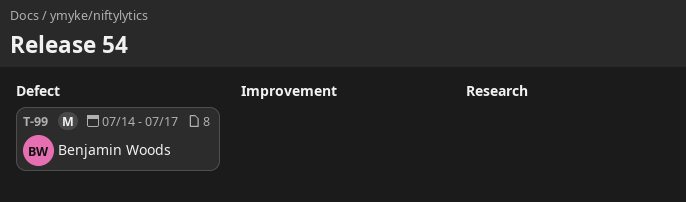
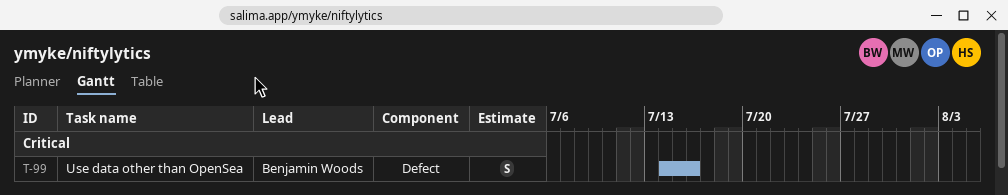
T-99, estimate: M -> S
T-99, due: Jul 17 -> Jul 16

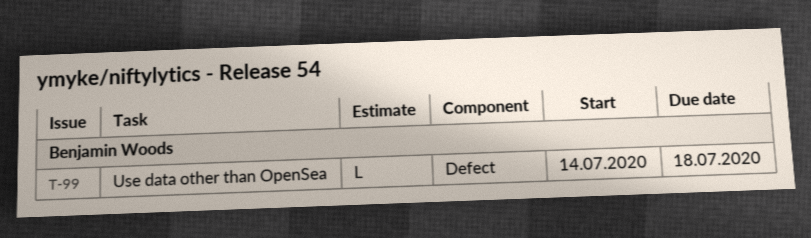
T-99, estimate: S -> L
T-99, due: Jul 16 -> Jul 18

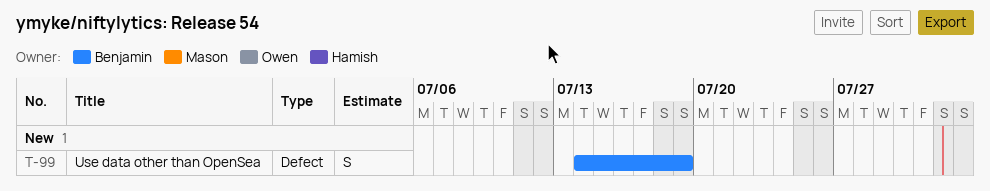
T-99, estimate: L -> S
T-99, due: Jul 18 -> Jul 19

